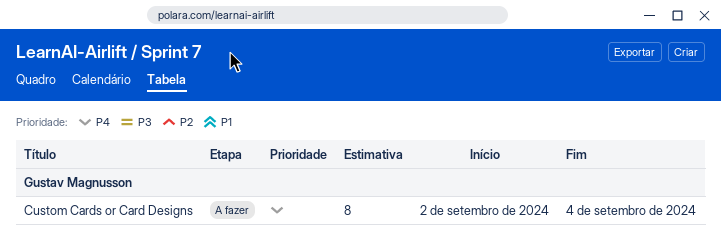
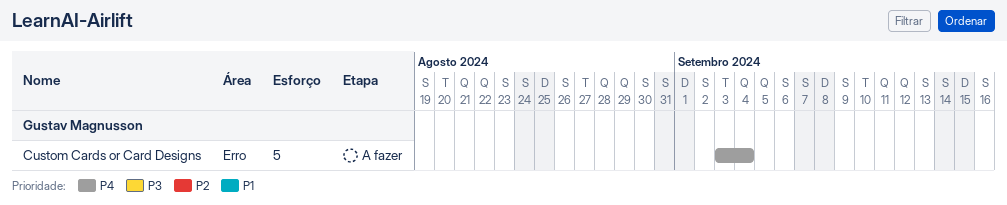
Custom Cards or Card Designs, estimate: 8 -> 5
Custom Cards or Card Designs, start: Sep 2 -> Sep 3

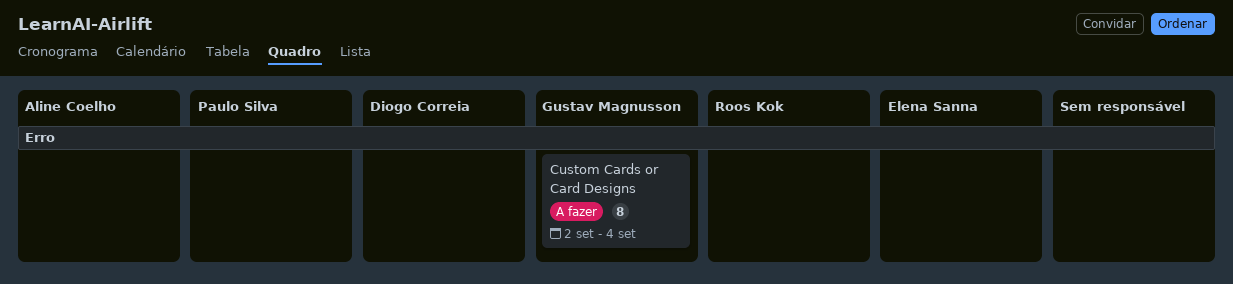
Custom Cards or Card Designs, estimate: 5 -> 8
Custom Cards or Card Designs, start: Sep 3 -> Sep 2

